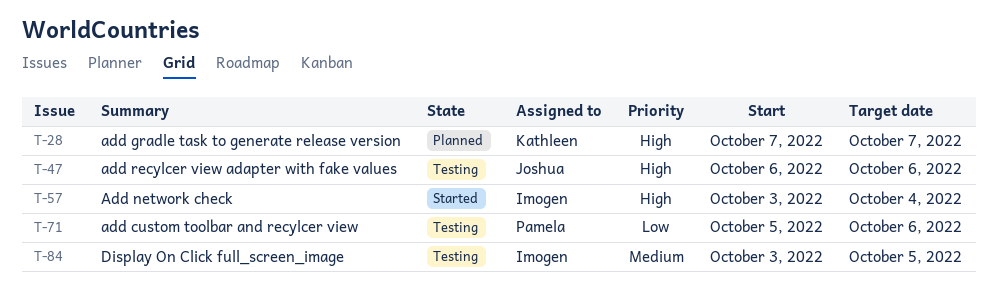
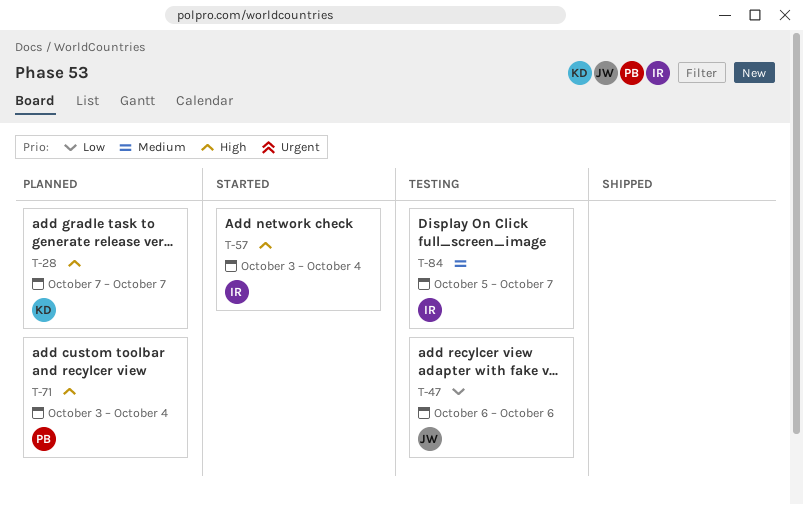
T-47, priority: High -> Low
T-71, status: Testing -> Planned
T-71, priority: Low -> High
T-71, start: Oct 5 -> Oct 3
T-71, due: Oct 6 -> Oct 4
T-84, start: Oct 3 -> Oct 5
T-84, due: Oct 5 -> Oct 7

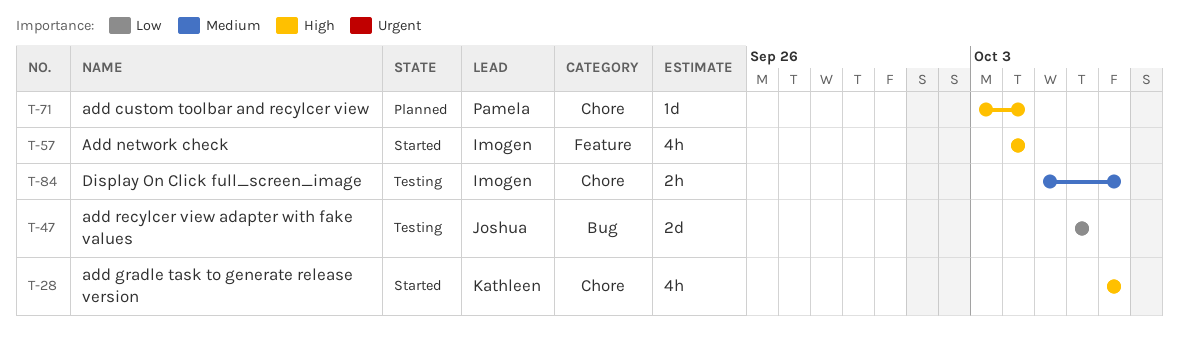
T-28, status: Planned -> Started
T-57, start: Oct 3 -> Oct 4

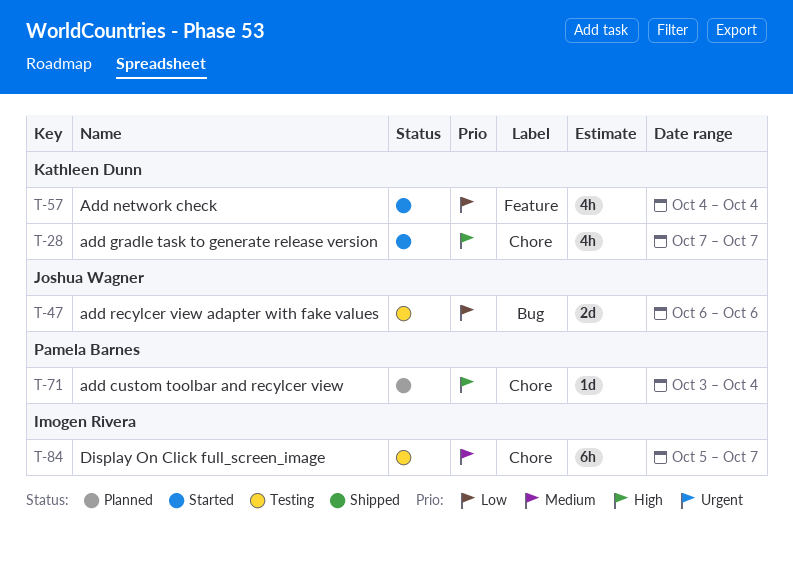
T-57, owner: Imogen Rivera -> Kathleen Dunn
T-57, priority: High -> Low
T-84, estimate: 2h -> 6h

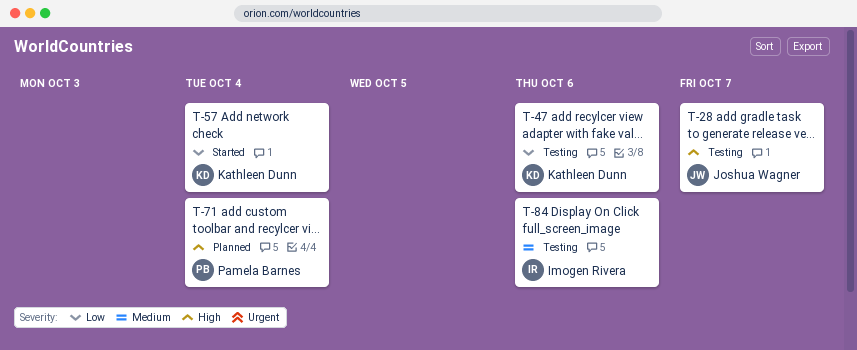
T-28, status: Started -> Testing
T-28, owner: Kathleen Dunn -> Joshua Wagner
T-47, owner: Joshua Wagner -> Kathleen Dunn
T-84, due: Oct 7 -> Oct 6

